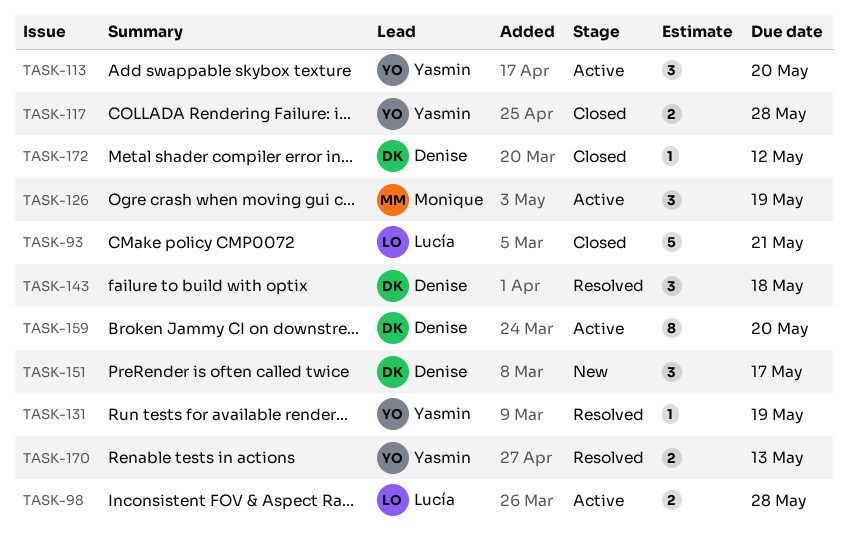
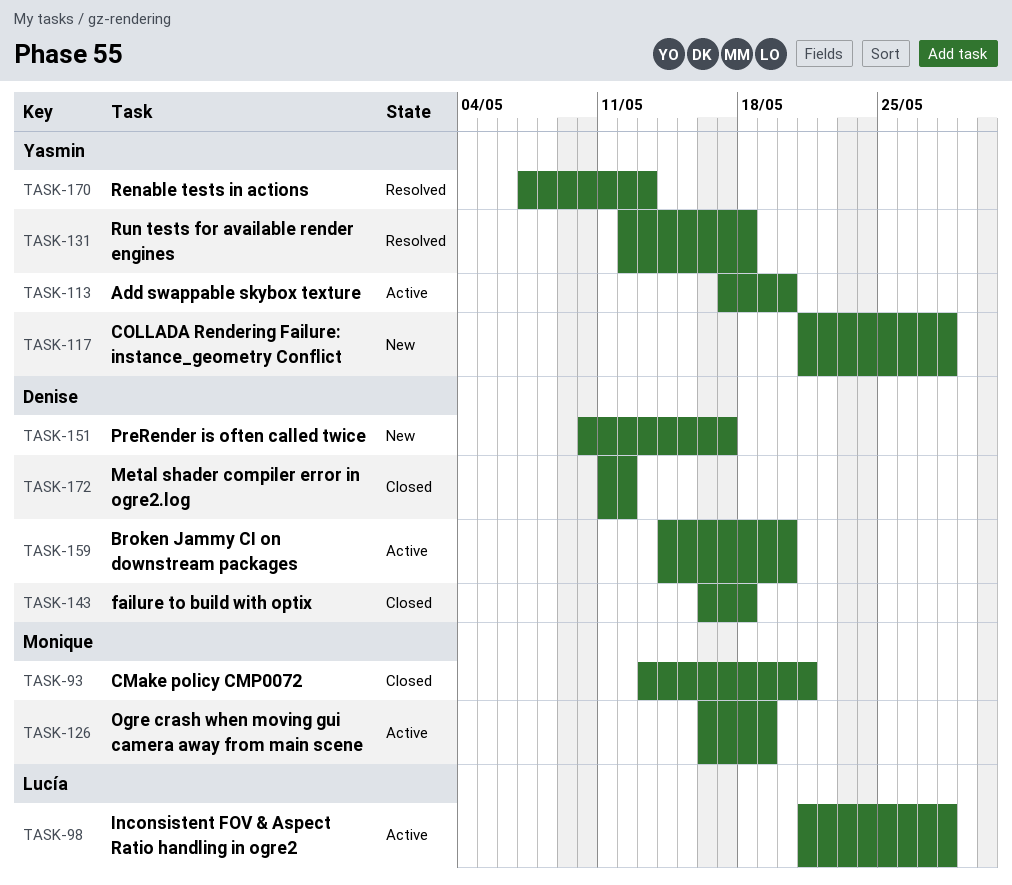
TASK-93, owner: Lucía -> Monique
TASK-117, status: Closed -> New
TASK-131, due: May 19 -> May 18
TASK-143, status: Resolved -> Closed

